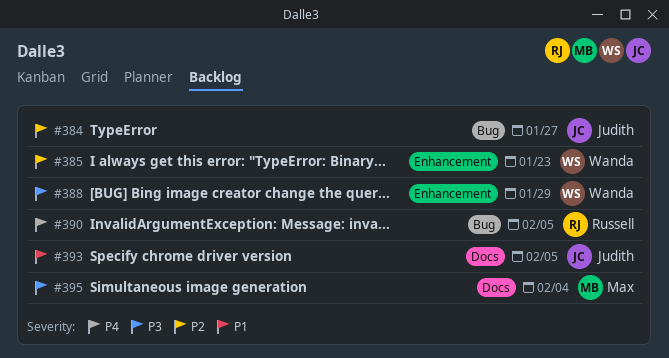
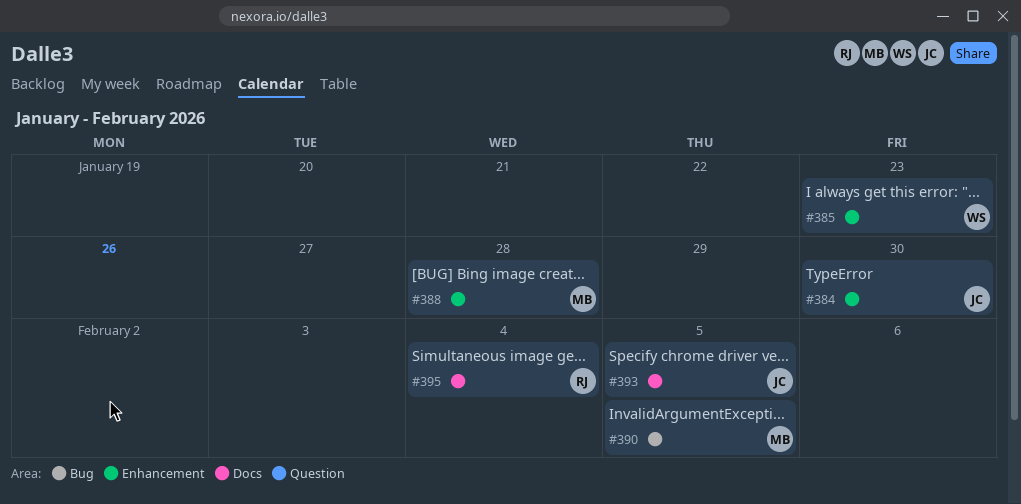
#384, label: Bug -> Enhancement
#384, due: Jan 27 -> Jan 30
#388, owner: Wanda -> Max
#388, due: Jan 29 -> Jan 28
#390, owner: Russell -> Max
#395, owner: Max -> Russell

